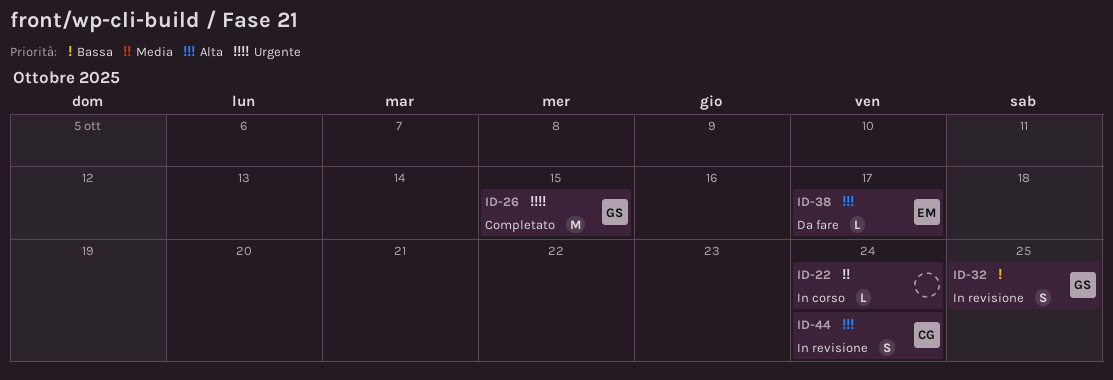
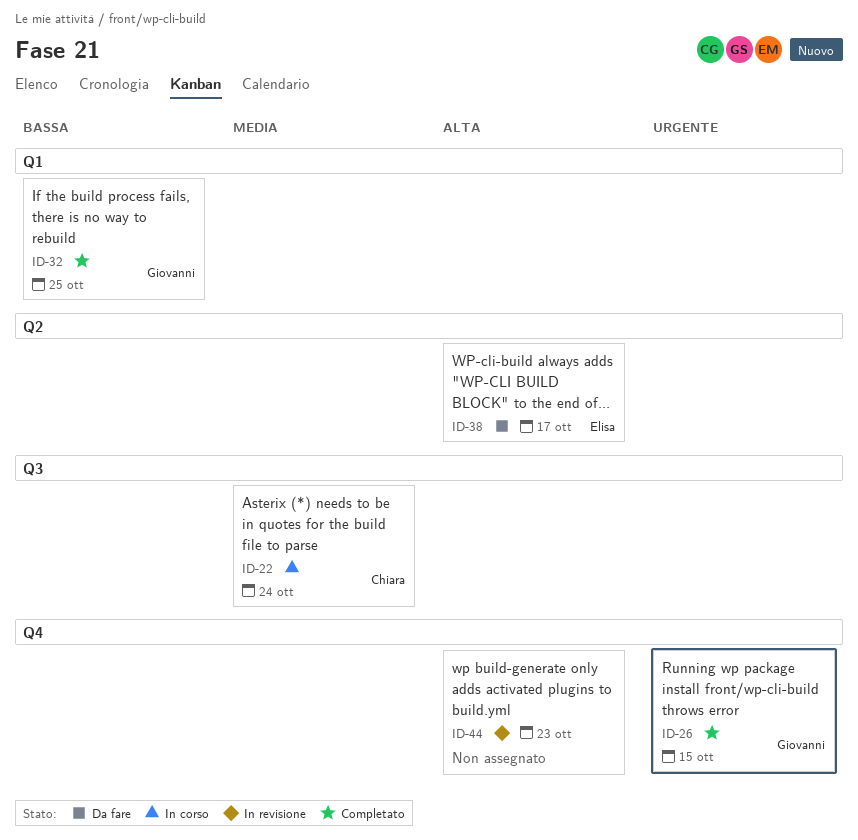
ID-22, owner: none -> Chiara
ID-32, status: In revisione -> Completato
ID-44, owner: Chiara -> none
ID-44, due: Oct 24 -> Oct 23

